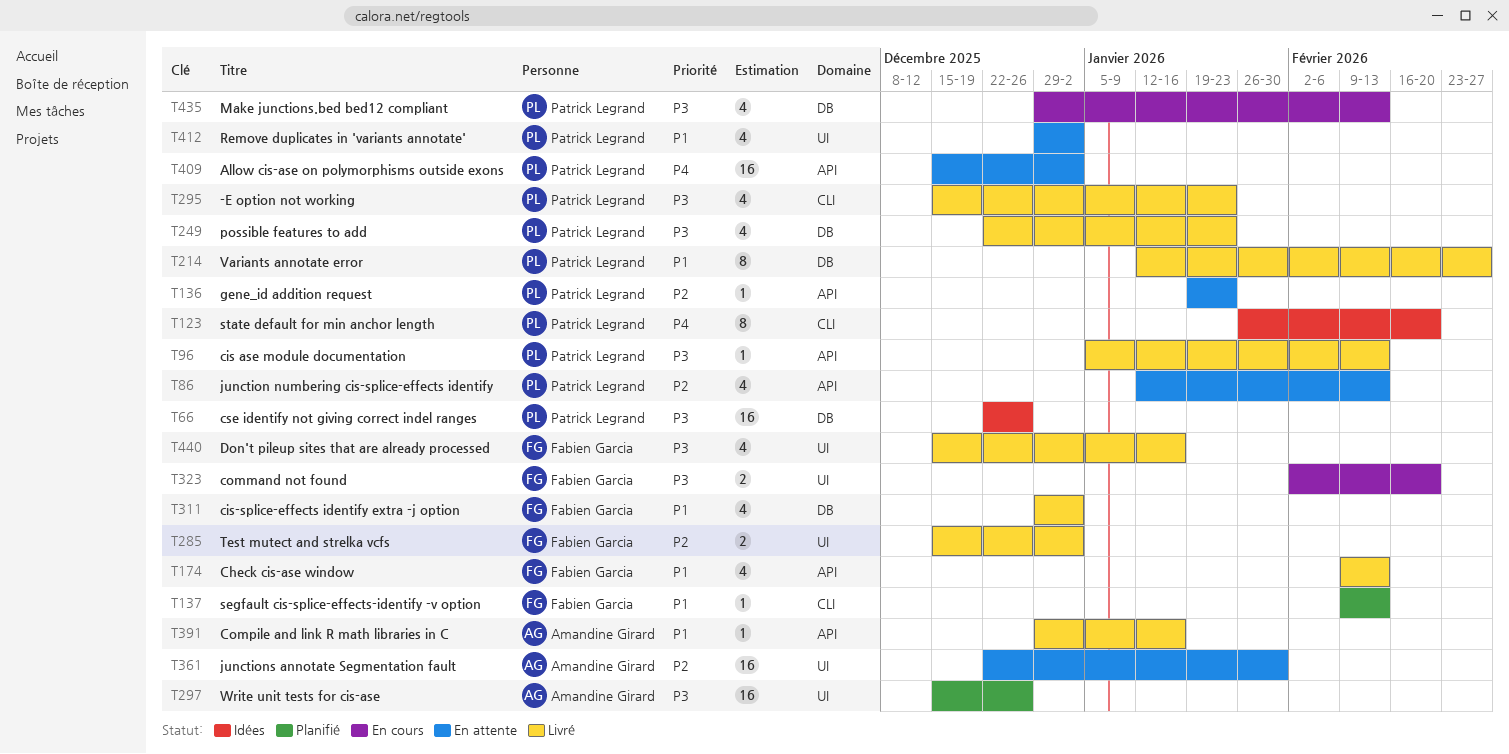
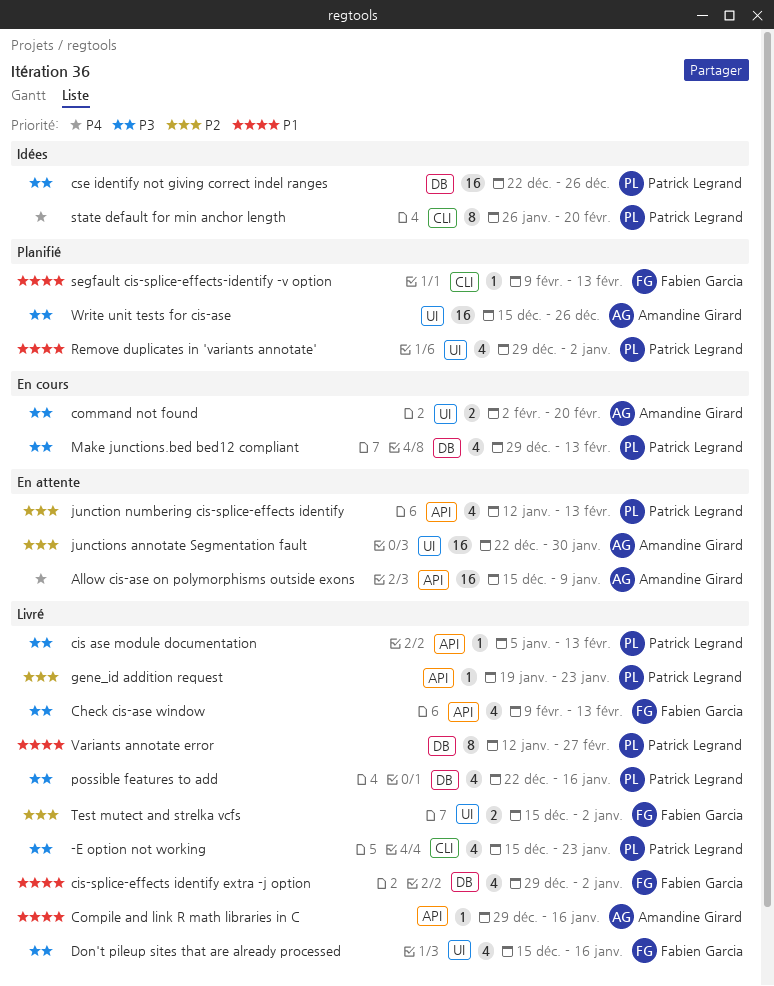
Allow cis-ase on polymorphisms outside exons, owner: Patrick Legrand -> Amandine Girard
Allow cis-ase on polymorphisms outside exons, due: Jan 2 -> Jan 9
Check cis-ase window, priority: P1 -> P3
command not found, owner: Fabien Garcia -> Amandine Girard
gene_id addition request, status: En attente -> Livré
possible features to add, due: Jan 23 -> Jan 16
Remove duplicates in 'variants annotate', status: En attente -> Planifié

